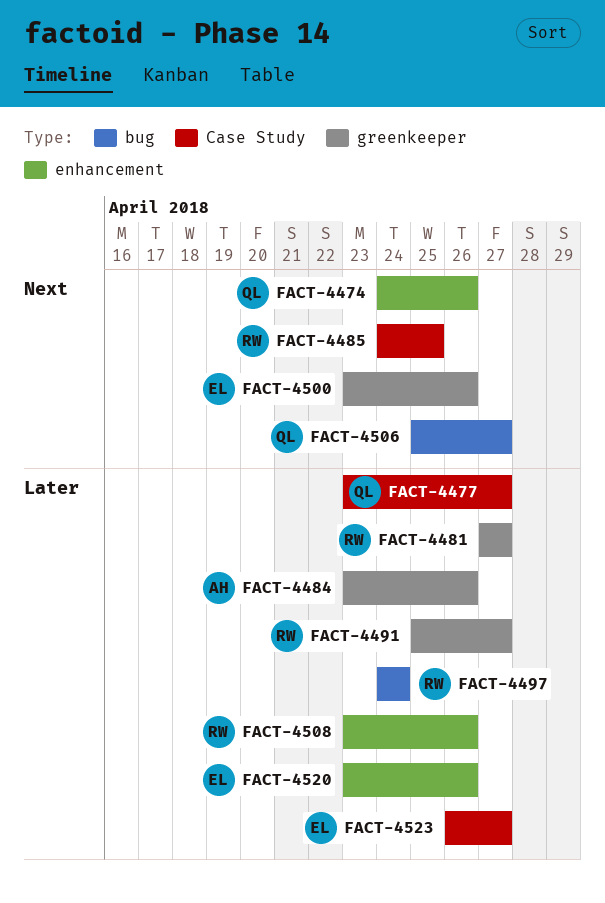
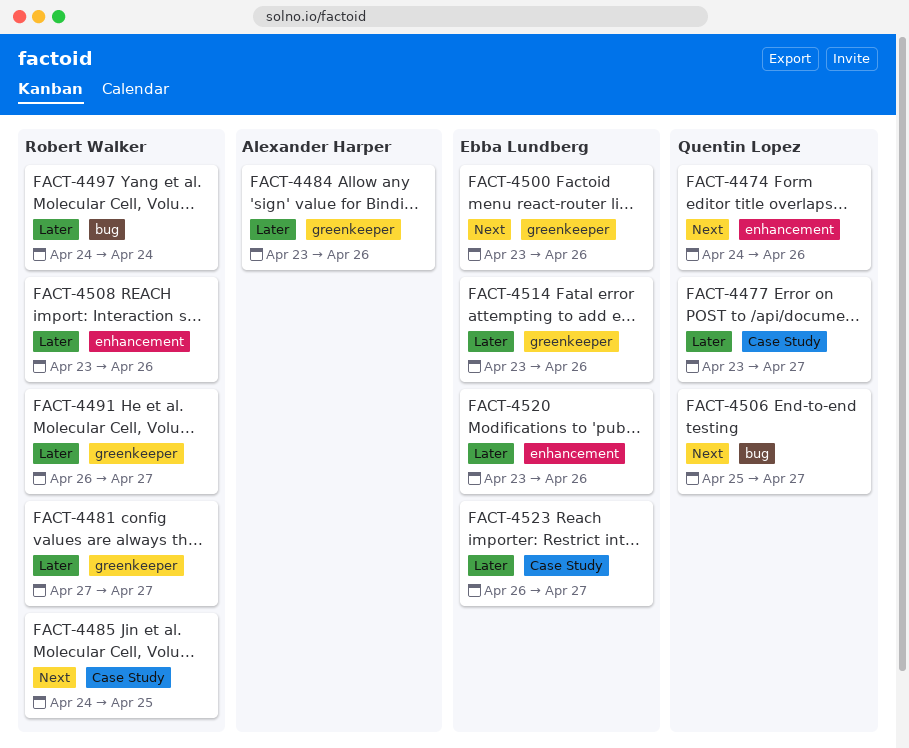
FACT-4491, start: Apr 25 -> Apr 26
FACT-4514: none -> present

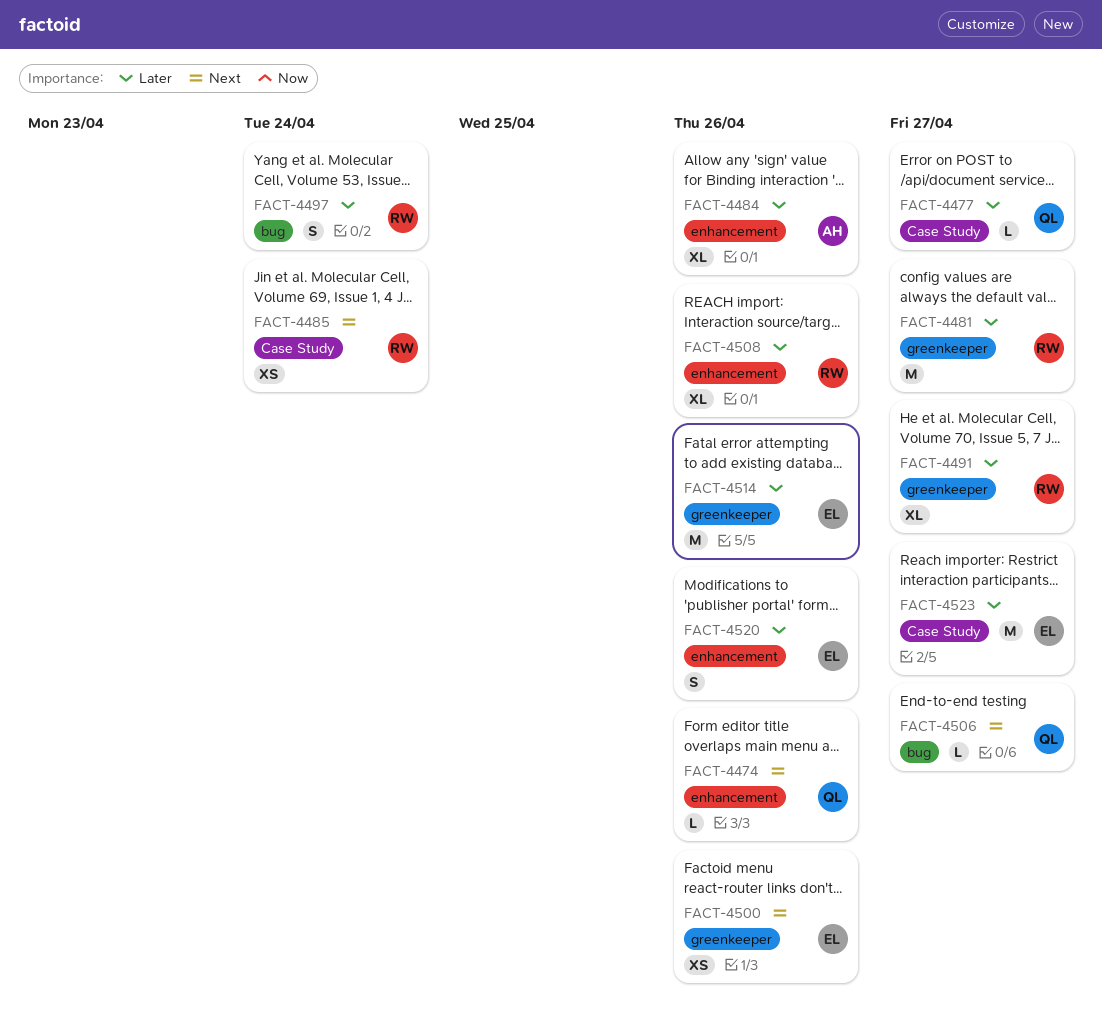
FACT-4484, label: greenkeeper -> enhancement
FACT-4485, due: Apr 25 -> Apr 24

